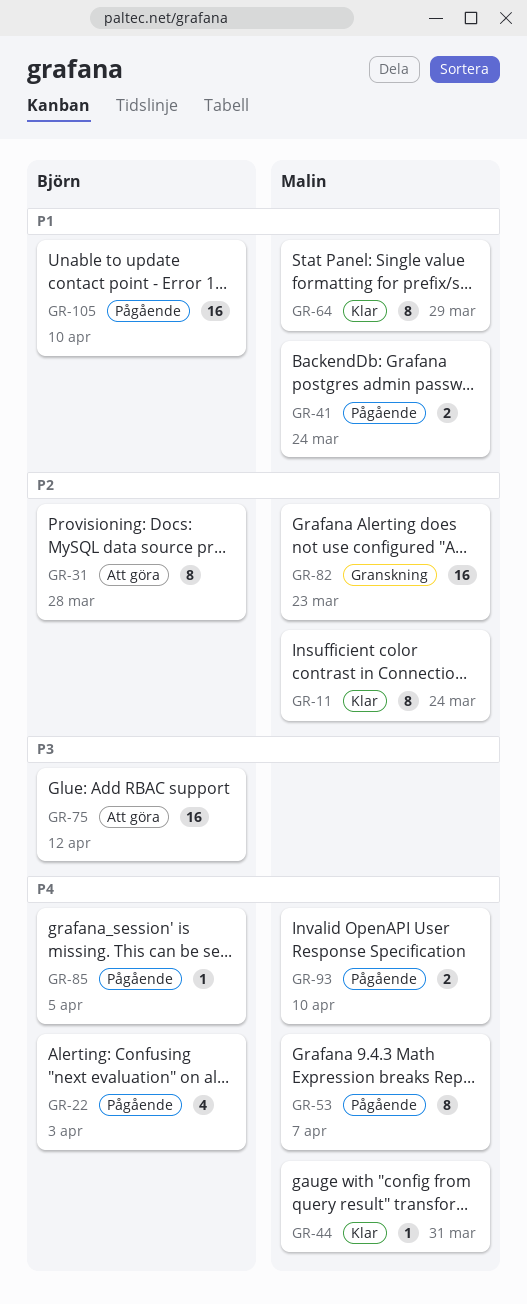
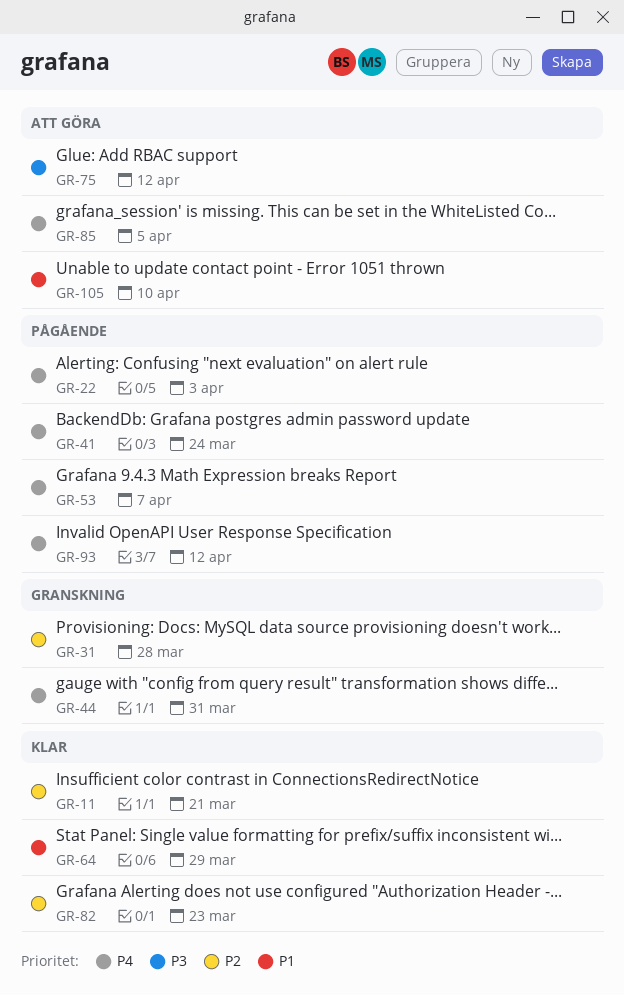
GR-11, due: Mar 24 -> Mar 21
GR-31, status: Att göra -> Granskning
GR-41, priority: P1 -> P4
GR-44, status: Klar -> Granskning
GR-82, status: Granskning -> Klar
GR-85, status: Pågående -> Att göra
GR-93, due: Apr 10 -> Apr 12
GR-105, status: Pågående -> Att göra

